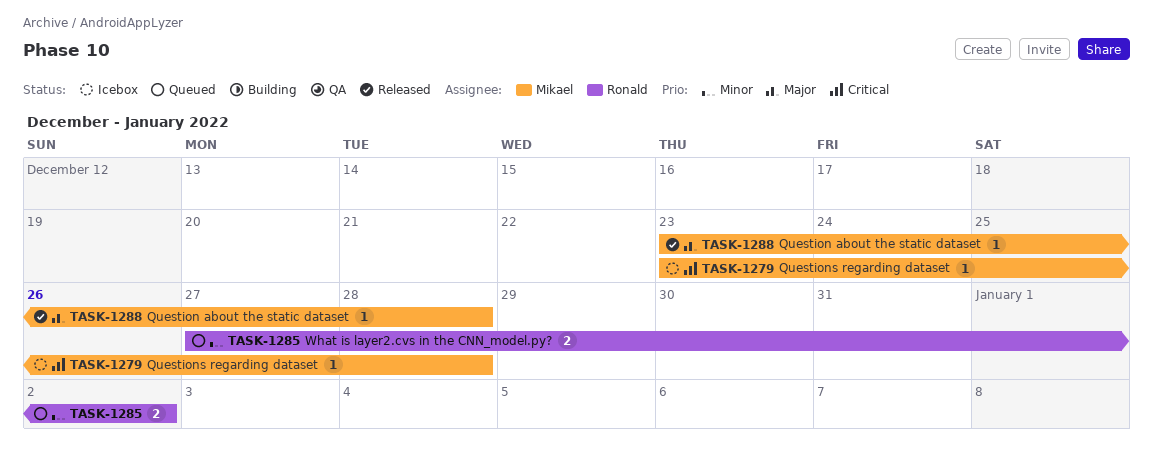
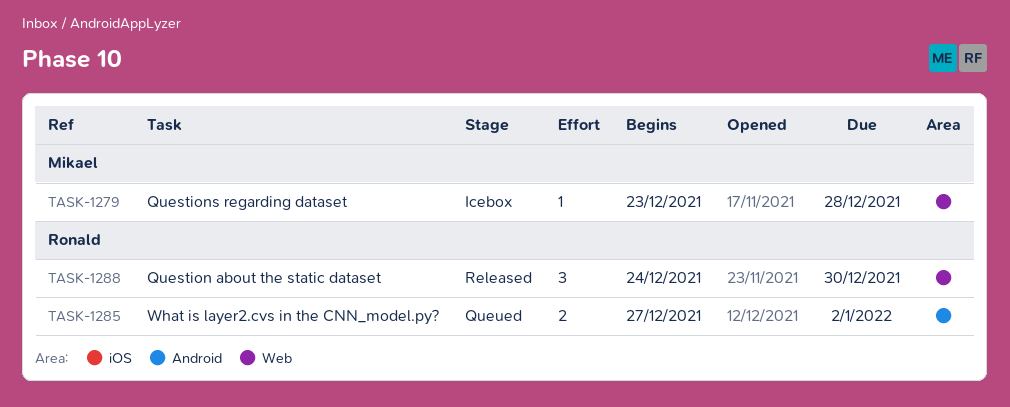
TASK-1288, owner: Mikael -> Ronald
TASK-1288, estimate: 1 -> 3
TASK-1288, start: Dec 23 -> Dec 24
TASK-1288, due: Dec 28 -> Dec 30

